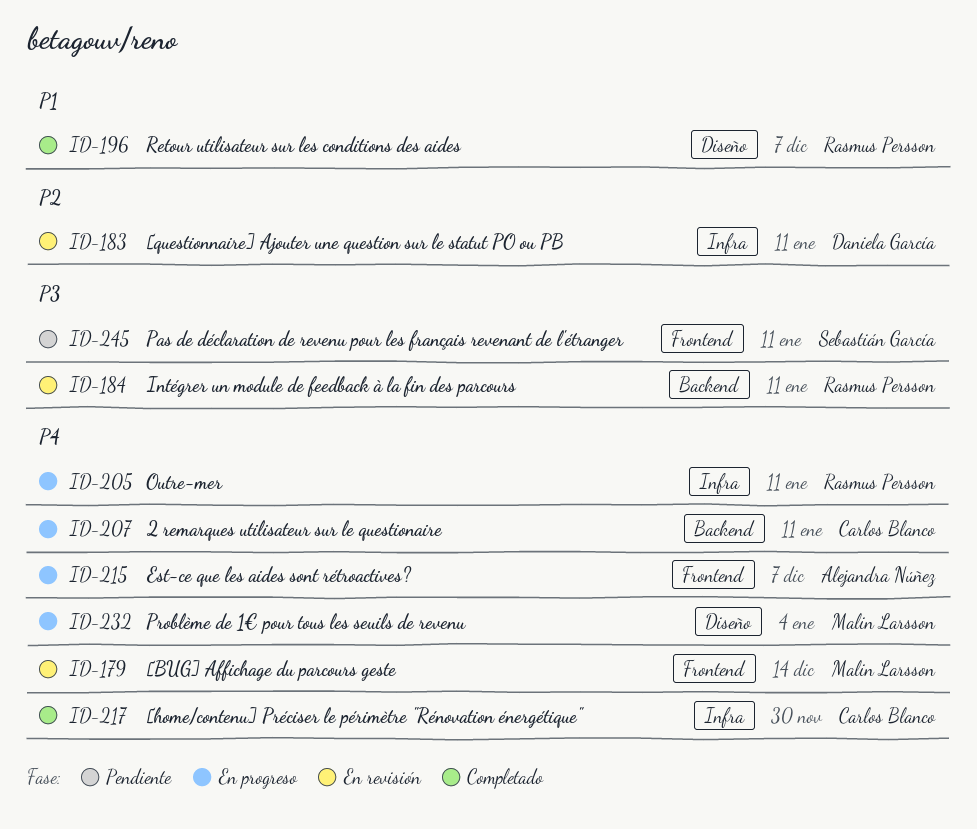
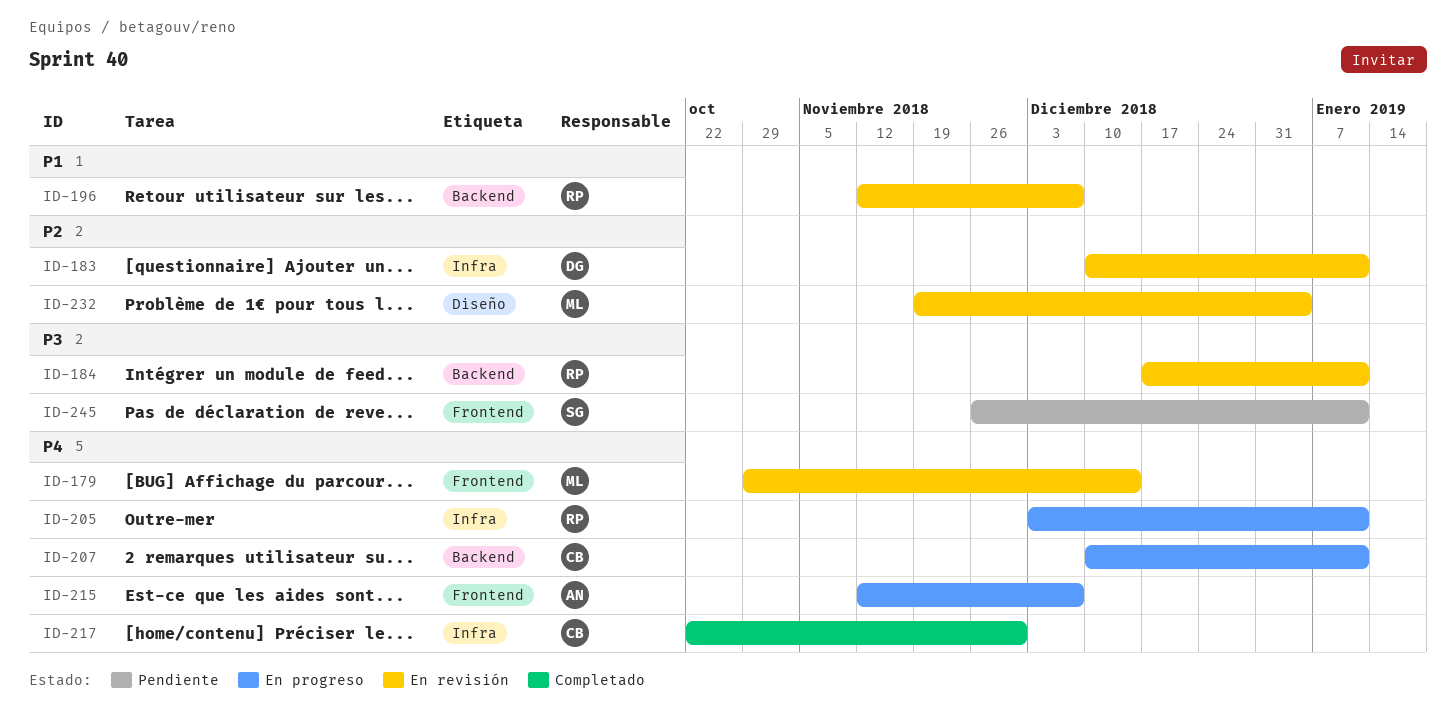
ID-196, status: Completado -> En revisión
ID-196, label: Diseño -> Backend
ID-232, status: En progreso -> En revisión
ID-232, priority: P4 -> P2

